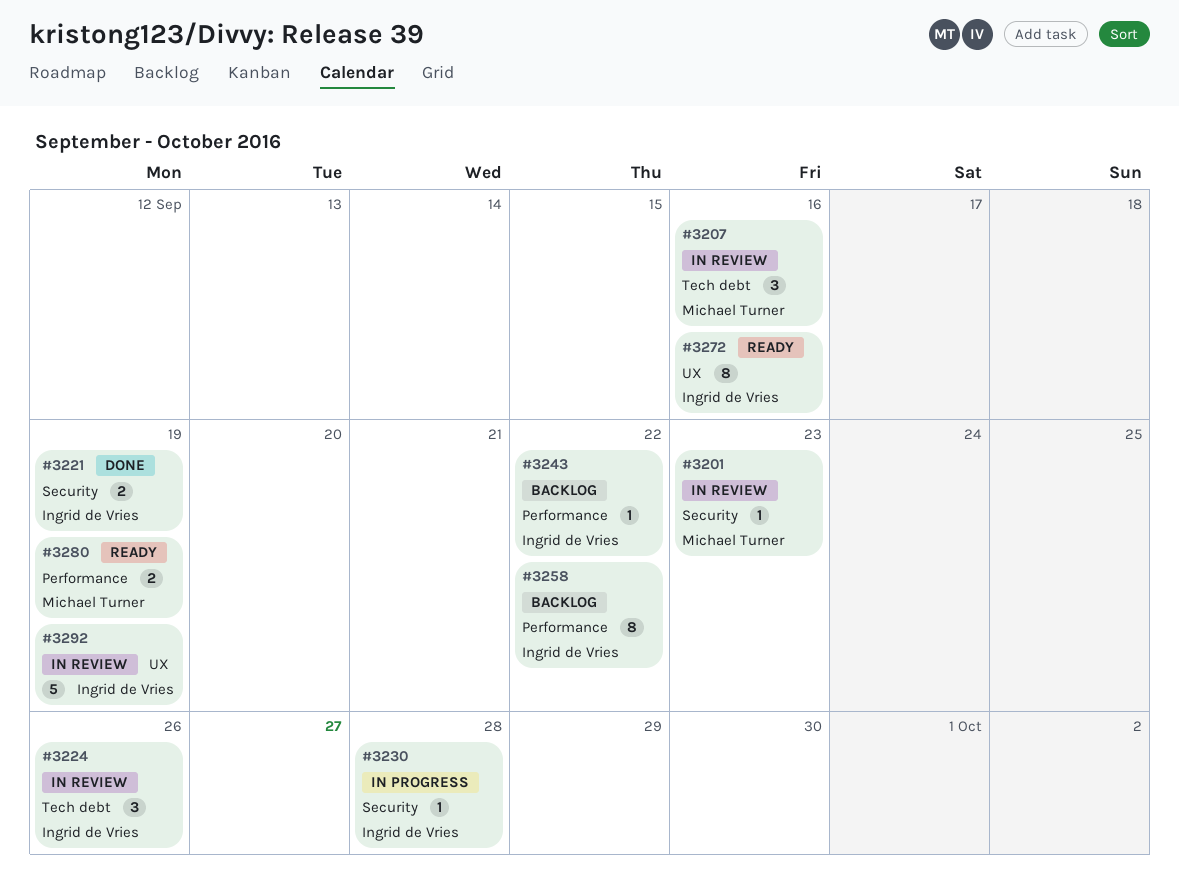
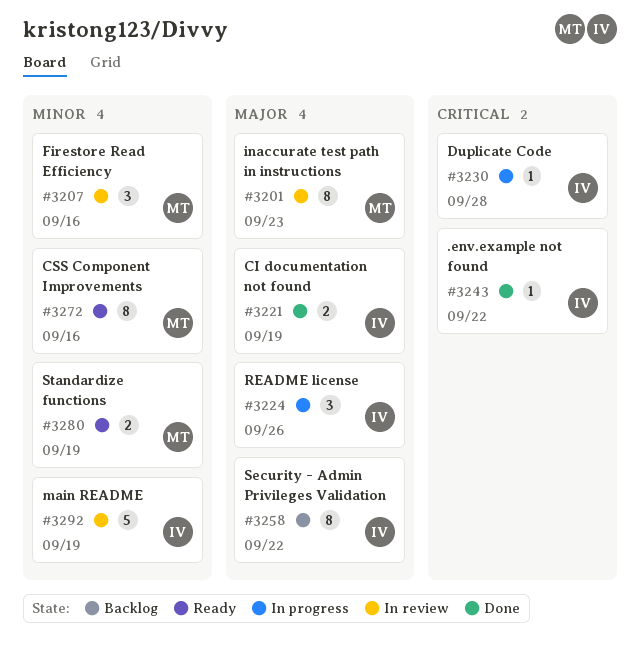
#3201, estimate: 1 -> 8
#3224, status: In review -> In progress
#3243, status: Backlog -> Done
#3272, owner: Ingrid de Vries -> Michael Turner

